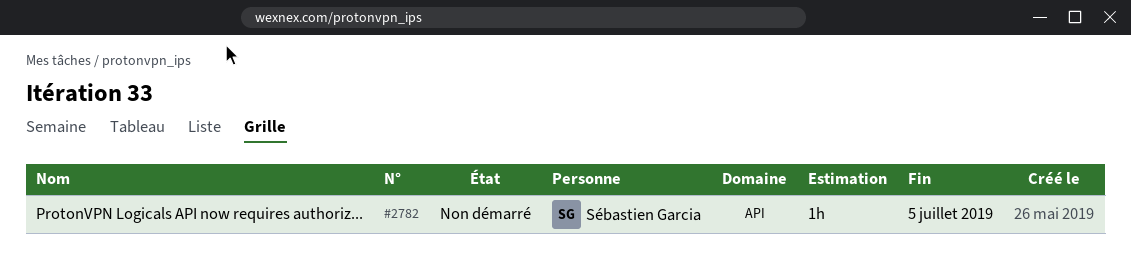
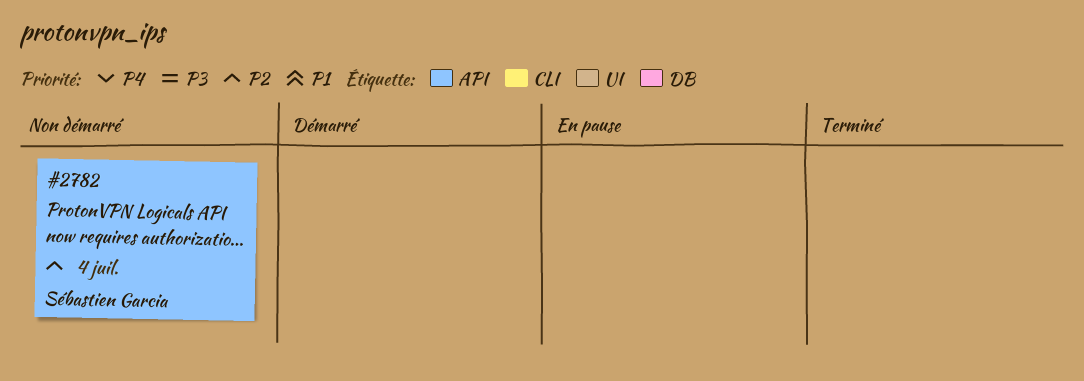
#2782, due: Jul 5 -> Jul 4

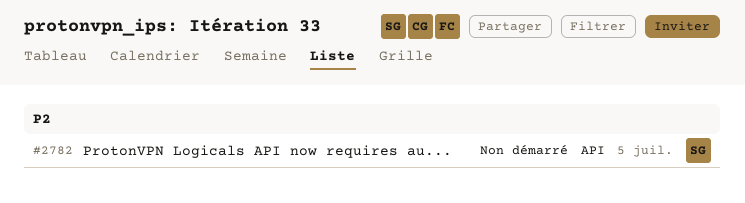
#2782, due: Jul 4 -> Jul 5

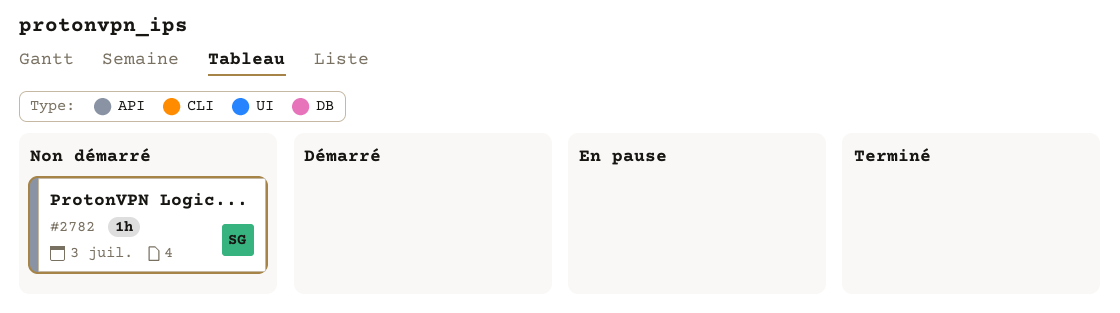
#2782, due: Jul 5 -> Jul 3

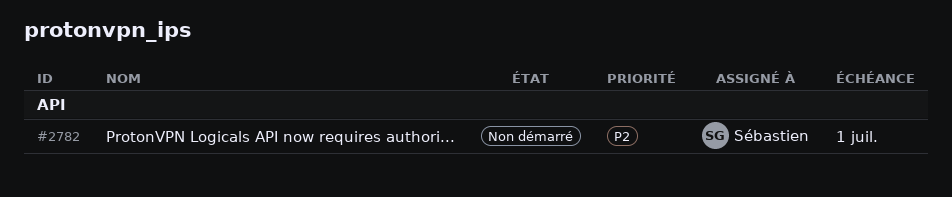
#2782, due: Jul 3 -> Jul 1

